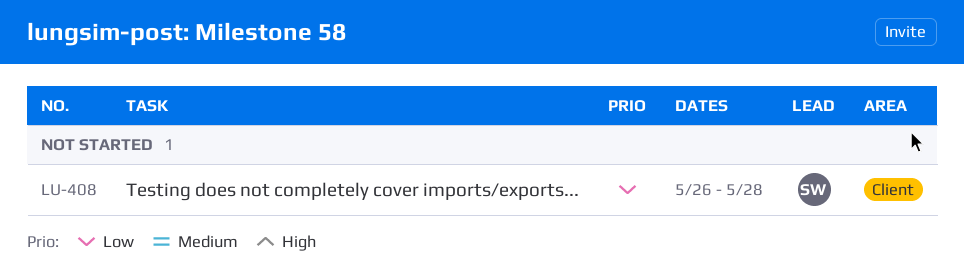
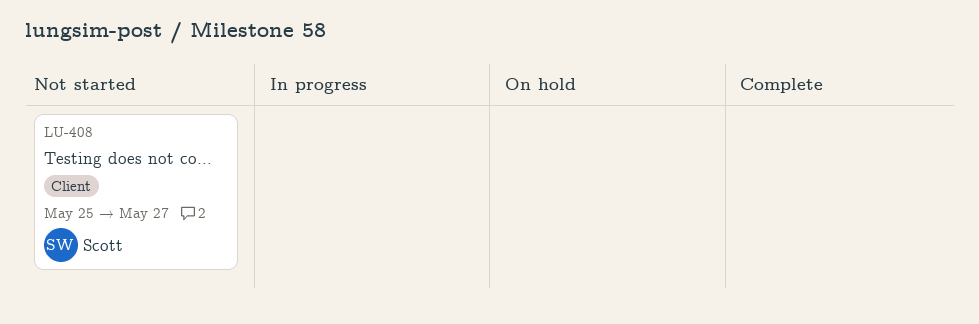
LU-408, start: May 26 -> May 25
LU-408, due: May 28 -> May 27

